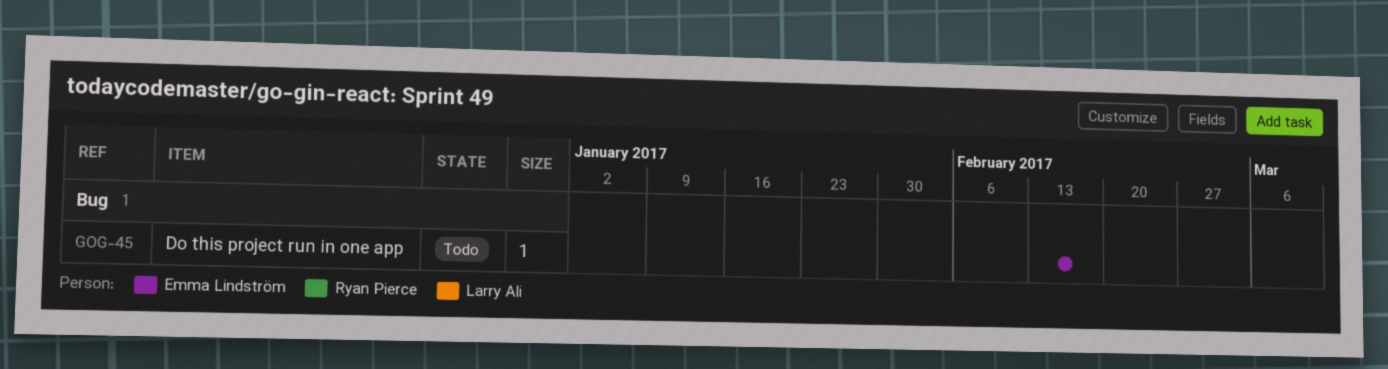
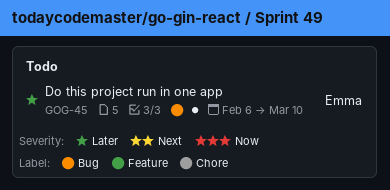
GOG-45, start: Feb 13 -> Feb 6
GOG-45, due: Feb 17 -> Mar 10

